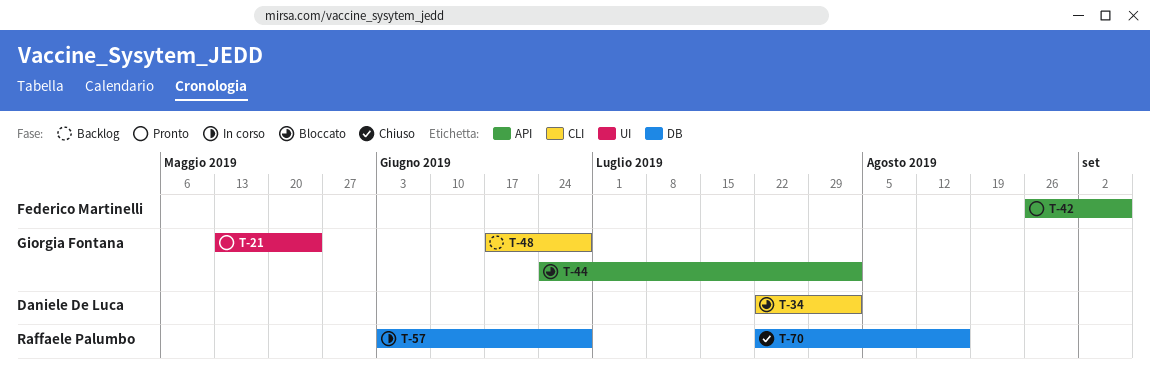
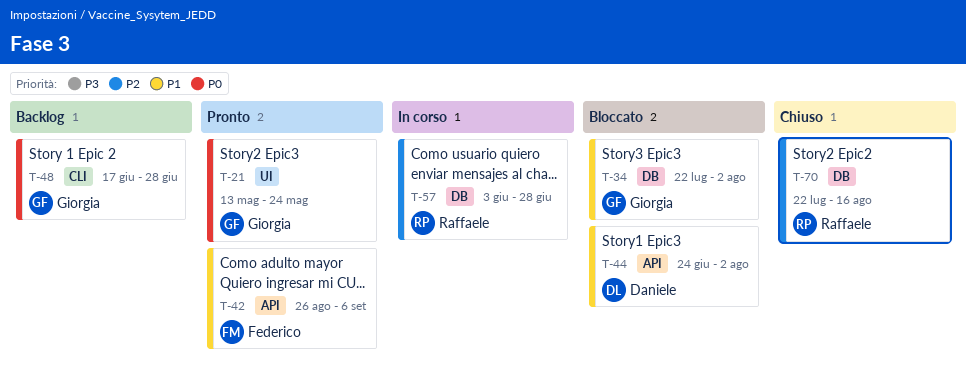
T-34, owner: Daniele De Luca -> Giorgia Fontana
T-34, label: CLI -> DB
T-44, owner: Giorgia Fontana -> Daniele De Luca

